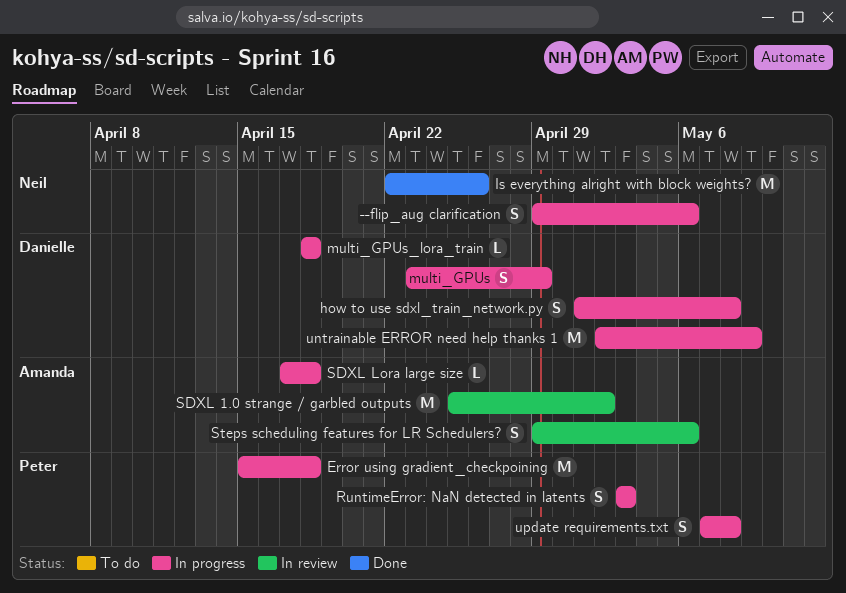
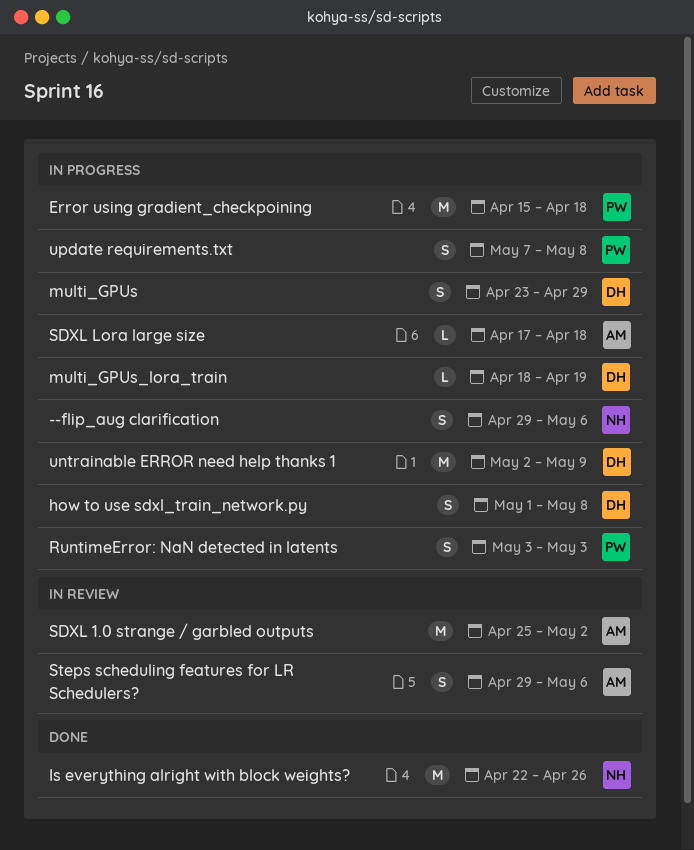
multi_GPUs_lora_train, due: Apr 18 -> Apr 19

